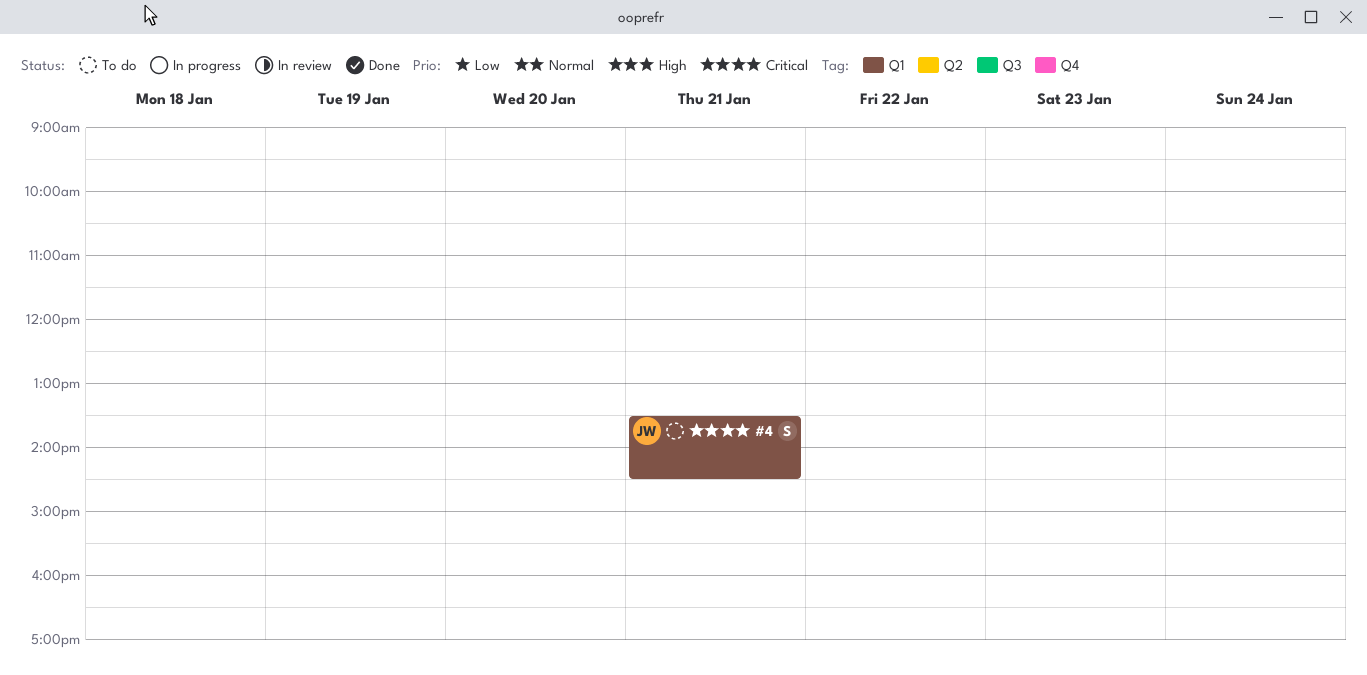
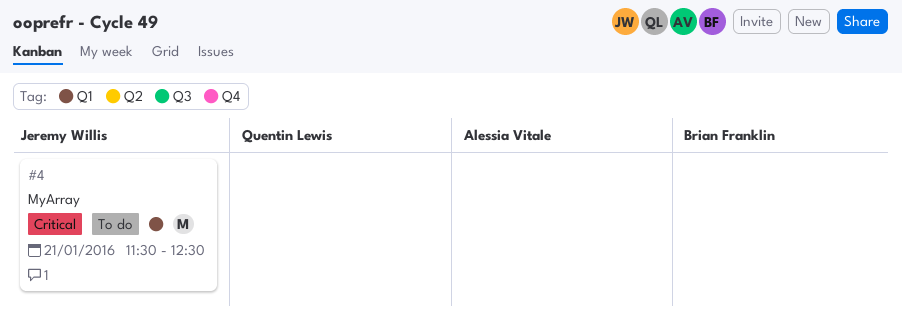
#4, estimate: S -> M
#4, begins: 13:30 -> 11:30
#4, ends: 14:30 -> 12:30

